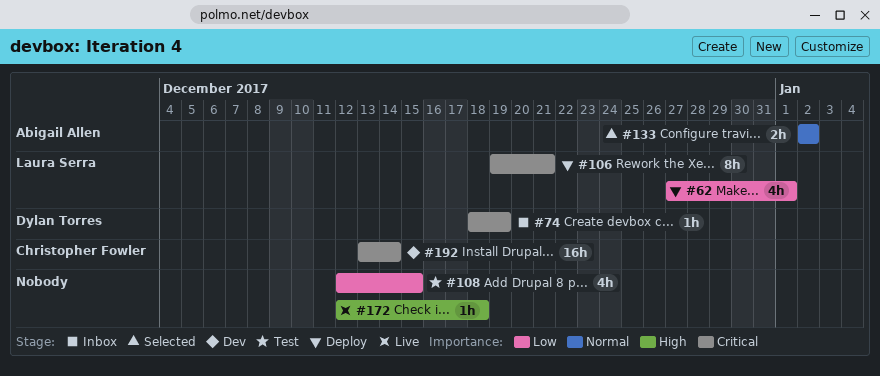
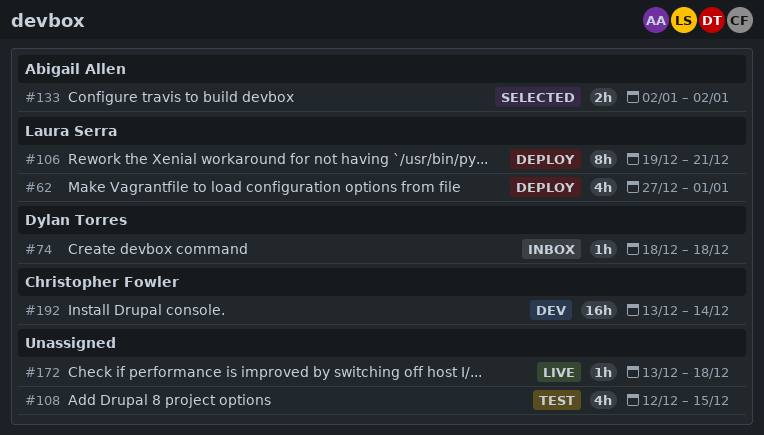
#74, due: Dec 19 -> Dec 18
#172, start: Dec 12 -> Dec 13

